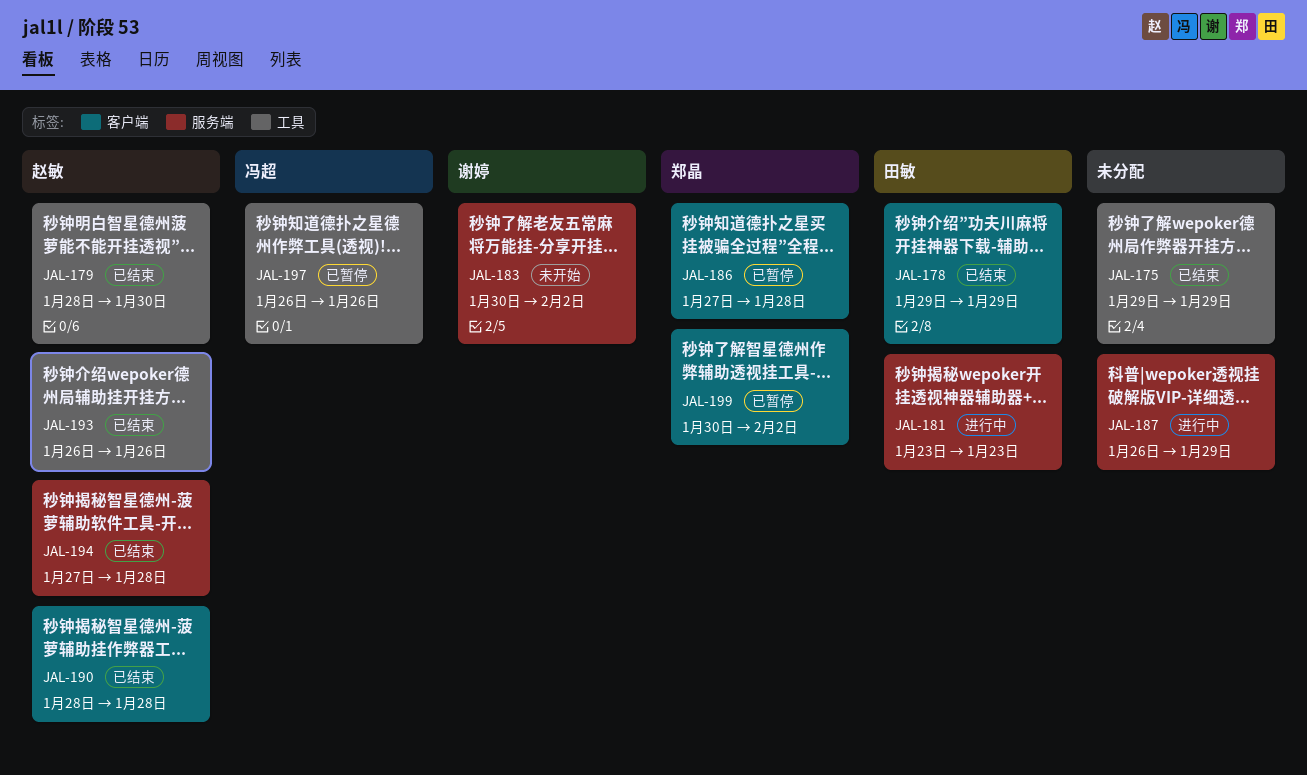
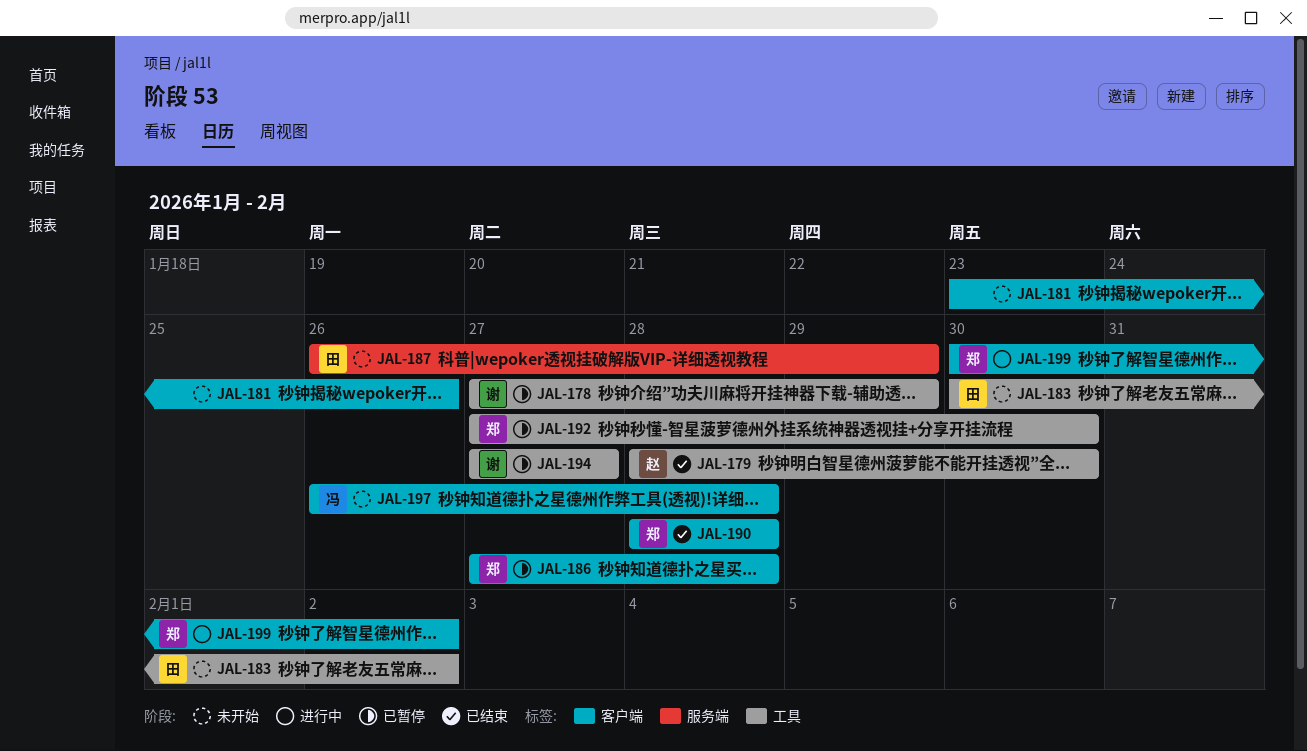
JAL-175: present -> none
JAL-178, status: 已结束 -> 已暂停
JAL-178, owner: 田敏 -> 谢婷
JAL-178, label: 客户端 -> 工具
JAL-178, start: Jan 29 -> Jan 27
JAL-181, status: 进行中 -> 未开始
JAL-181, owner: 田敏 -> none
JAL-181, label: 服务端 -> 客户端
JAL-181, due: Jan 23 -> Jan 26
JAL-183, owner: 谢婷 -> 田敏
JAL-183, label: 服务端 -> 工具
JAL-187, status: 进行中 -> 未开始
JAL-187, owner: none -> 田敏
JAL-190, owner: 赵敏 -> 郑晶
JAL-192: none -> present
JAL-193: present -> none
JAL-194, status: 已结束 -> 已暂停
JAL-194, owner: 赵敏 -> 谢婷
JAL-194, label: 服务端 -> 工具
JAL-194, due: Jan 28 -> Jan 27
JAL-197, status: 已暂停 -> 未开始
JAL-197, label: 工具 -> 客户端
JAL-197, due: Jan 26 -> Jan 28
JAL-199, status: 已暂停 -> 进行中

